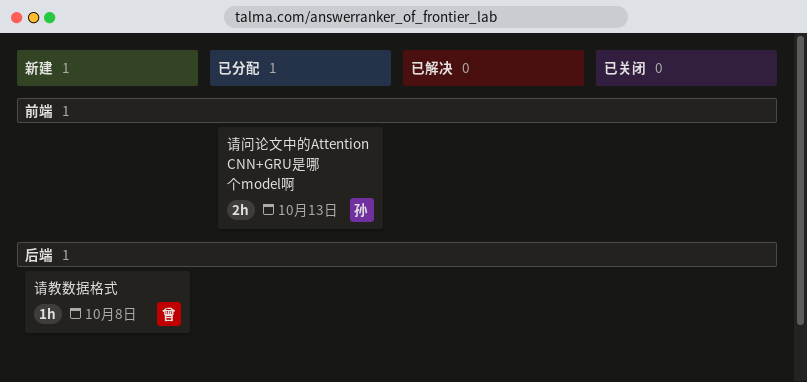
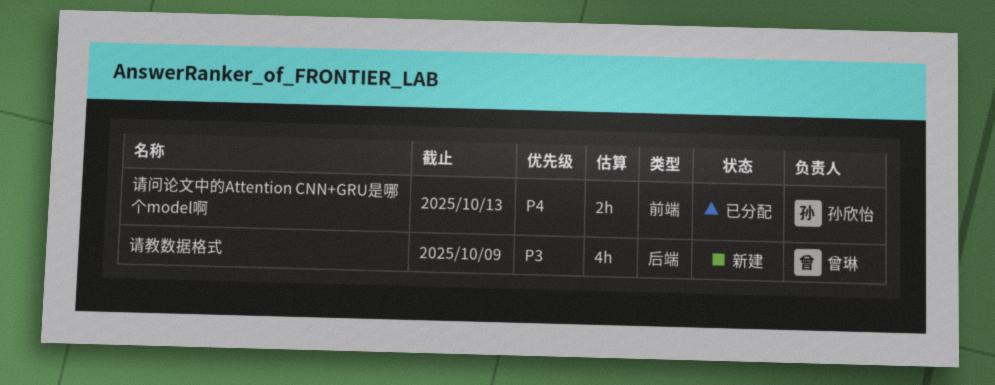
请教数据格式, estimate: 1h -> 4h
请教数据格式, due: Oct 8 -> Oct 9

